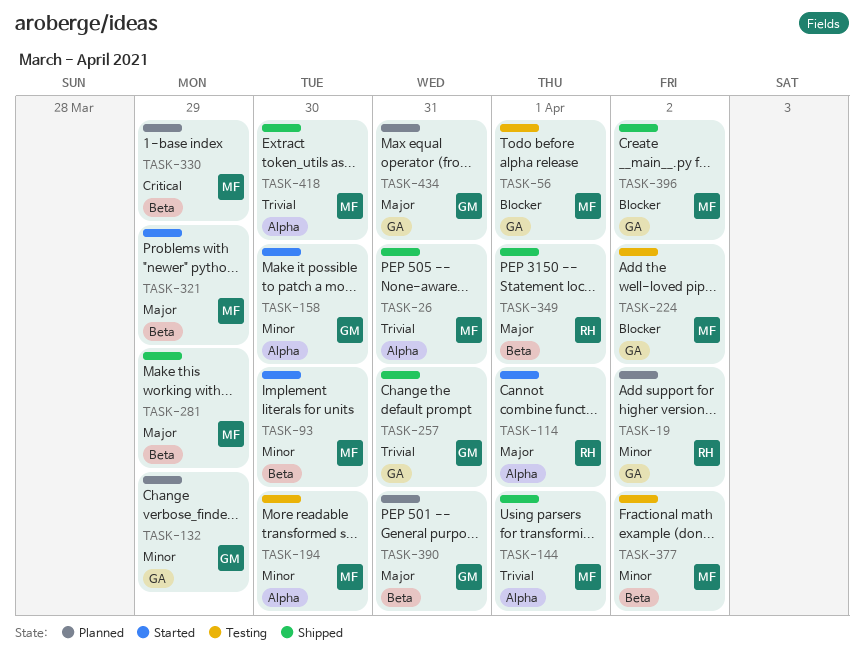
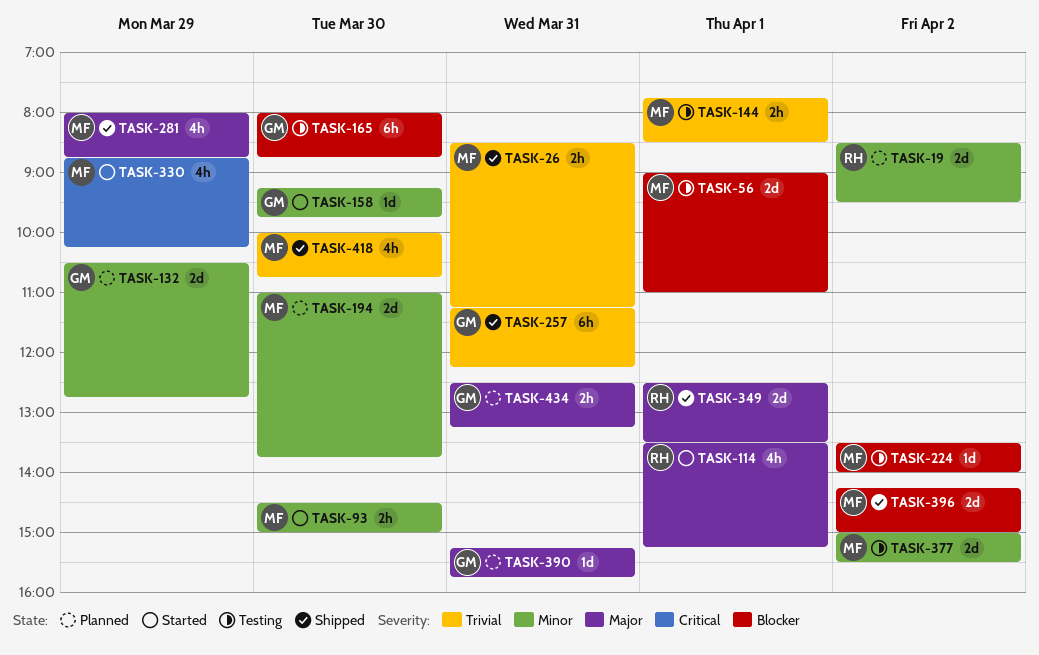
TASK-144, status: Shipped -> Testing
TASK-165: none -> present
TASK-194, status: Testing -> Planned
TASK-321: present -> none
TASK-330, status: Planned -> Started

